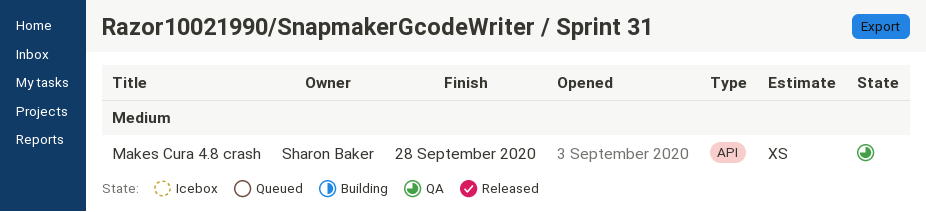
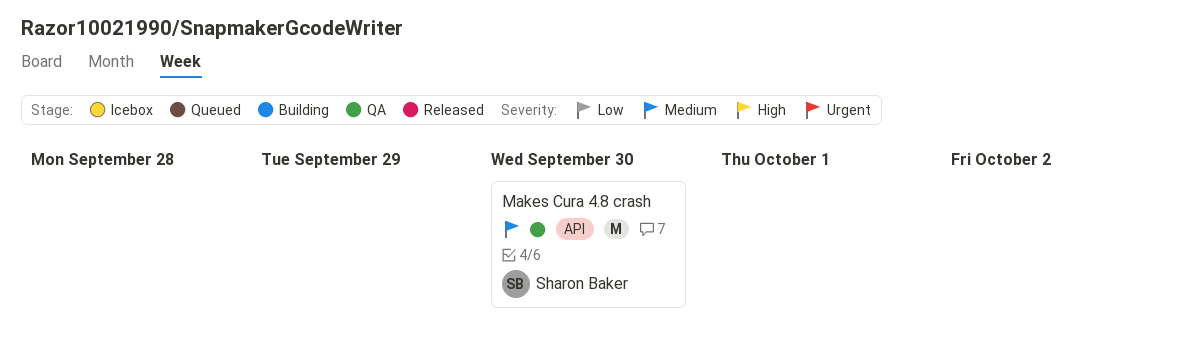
Makes Cura 4.8 crash, estimate: XS -> M
Makes Cura 4.8 crash, due: Sep 28 -> Sep 30

